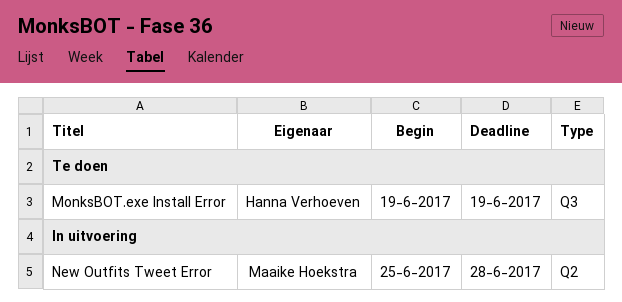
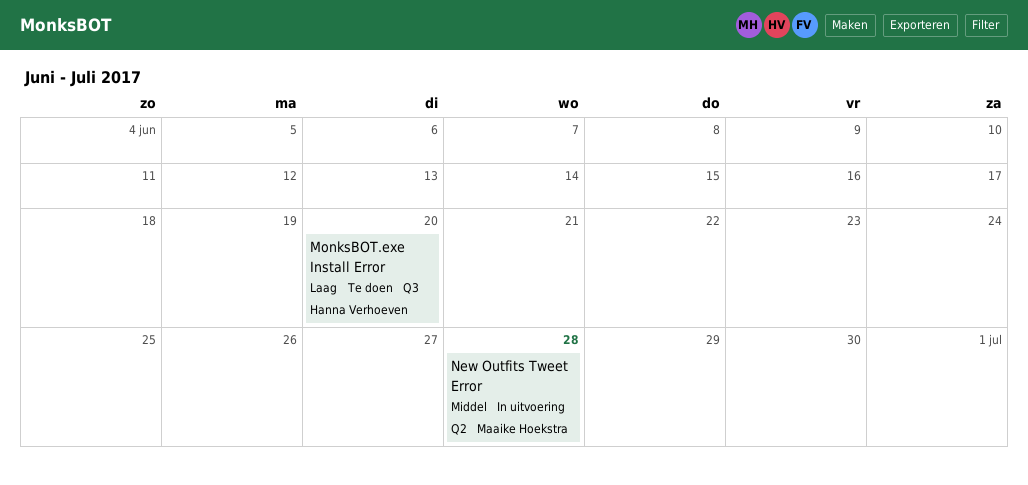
MonksBOT.exe Install Error, due: Jun 19 -> Jun 20

